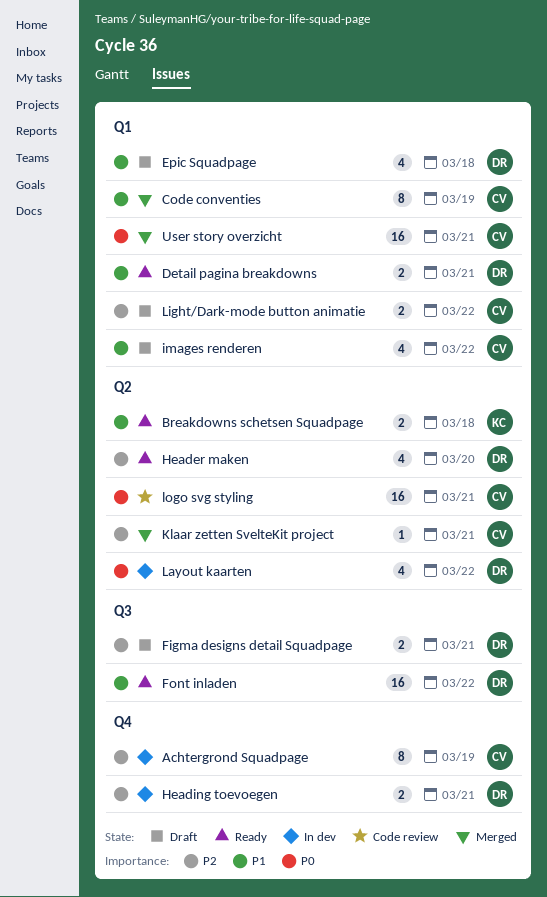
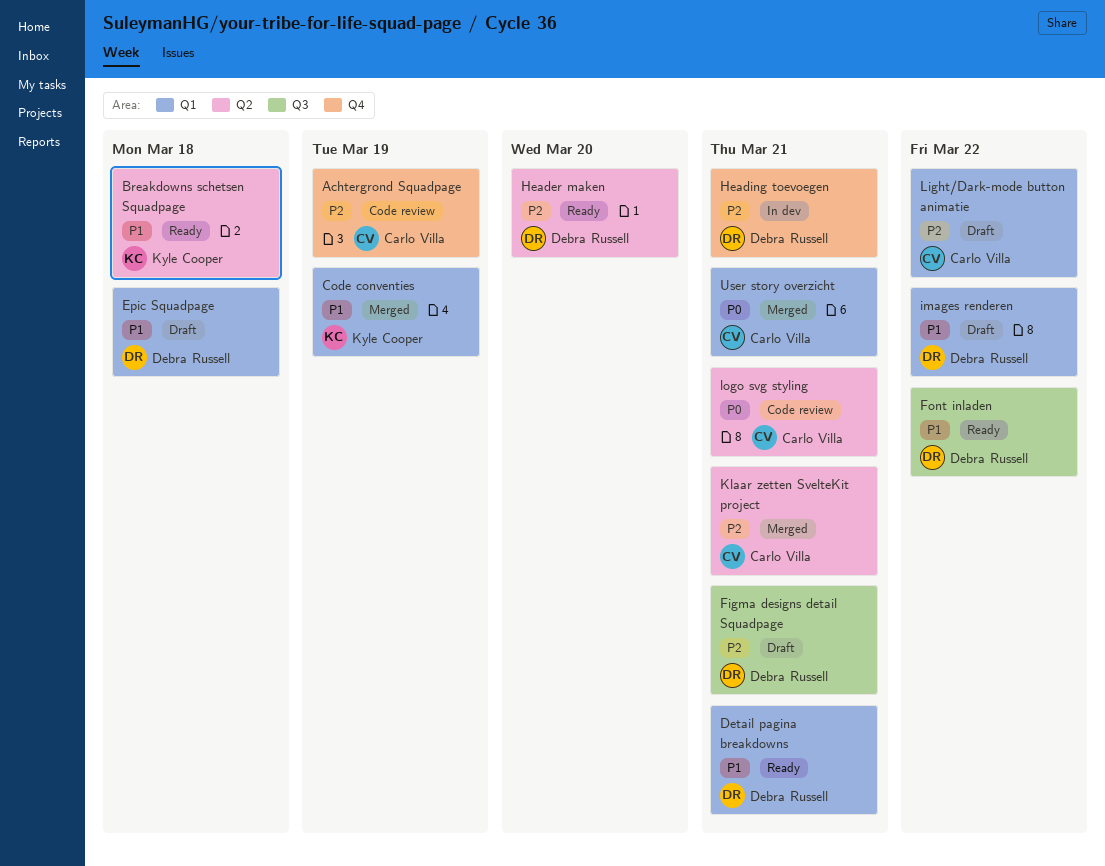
Achtergrond Squadpage, status: In dev -> Code review
Code conventies, owner: Carlo Villa -> Kyle Cooper
images renderen, owner: Carlo Villa -> Debra Russell
Layout kaarten: present -> none

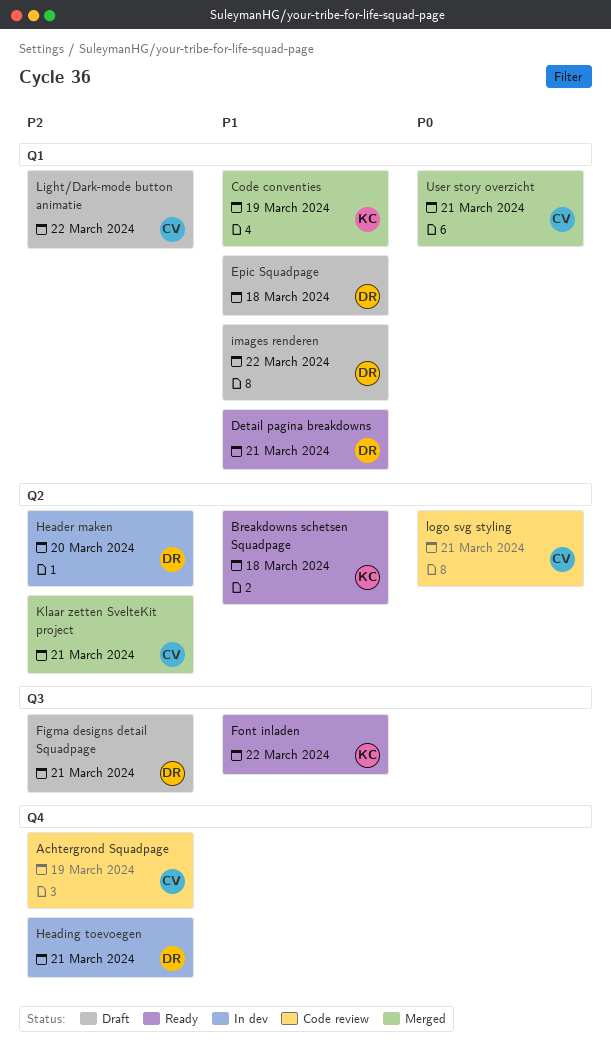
Font inladen, owner: Debra Russell -> Kyle Cooper
Header maken, status: Ready -> In dev

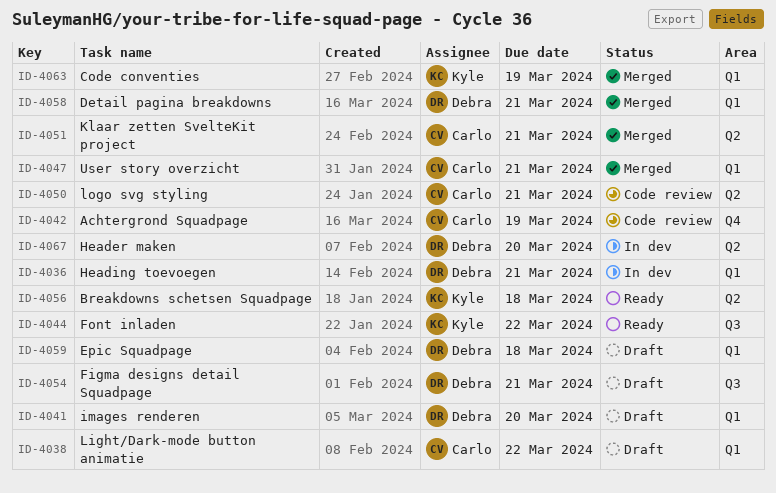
Detail pagina breakdowns, status: Ready -> Merged
Heading toevoegen, label: Q4 -> Q1
images renderen, due: Mar 22 -> Mar 20

